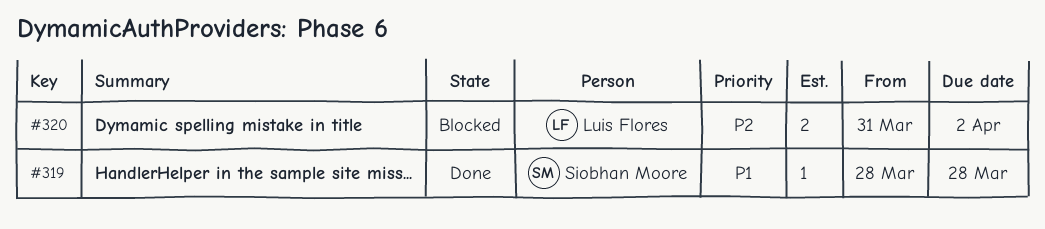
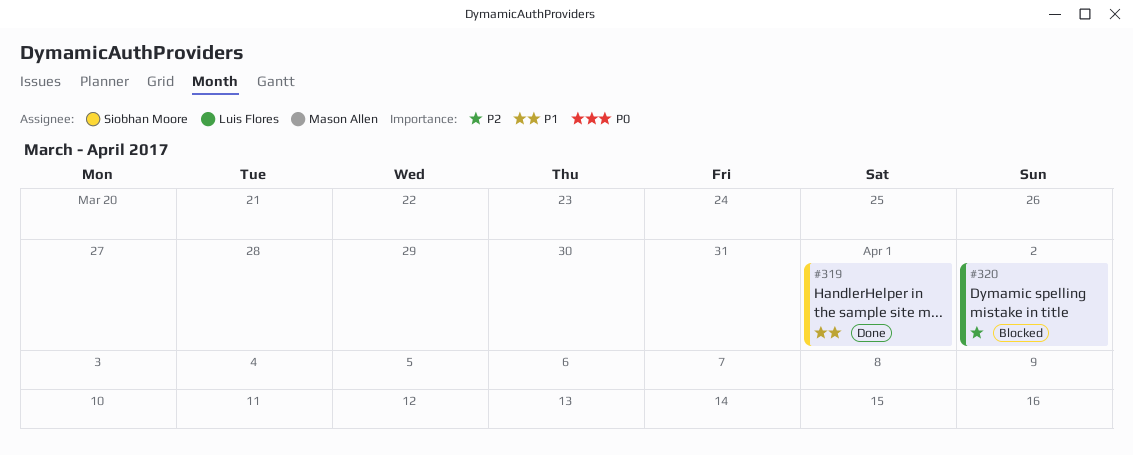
#319, due: Mar 28 -> Apr 1

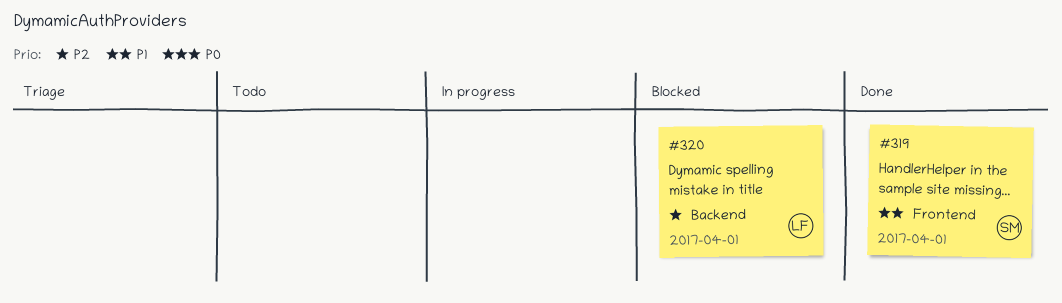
#320, due: Apr 2 -> Apr 1

